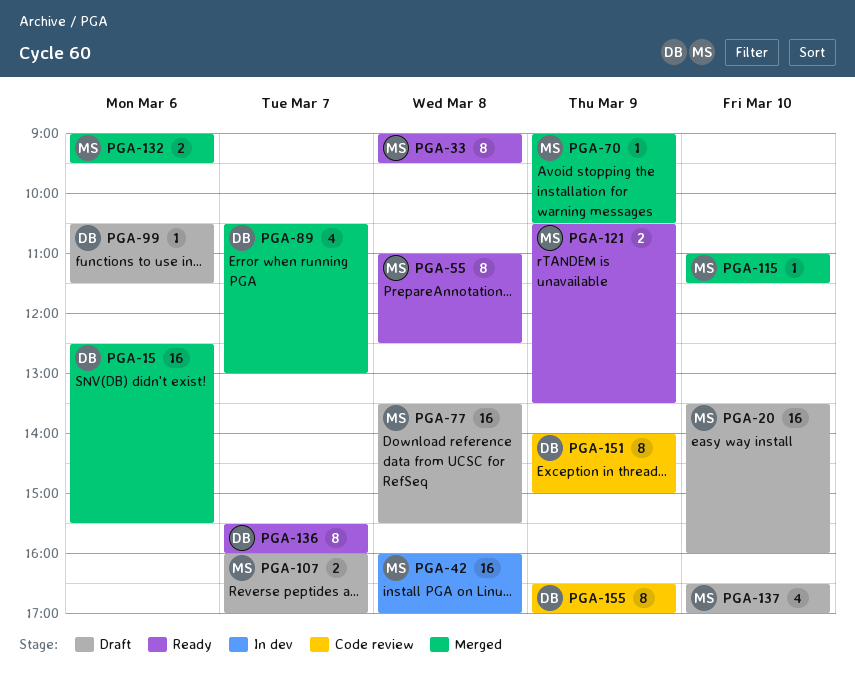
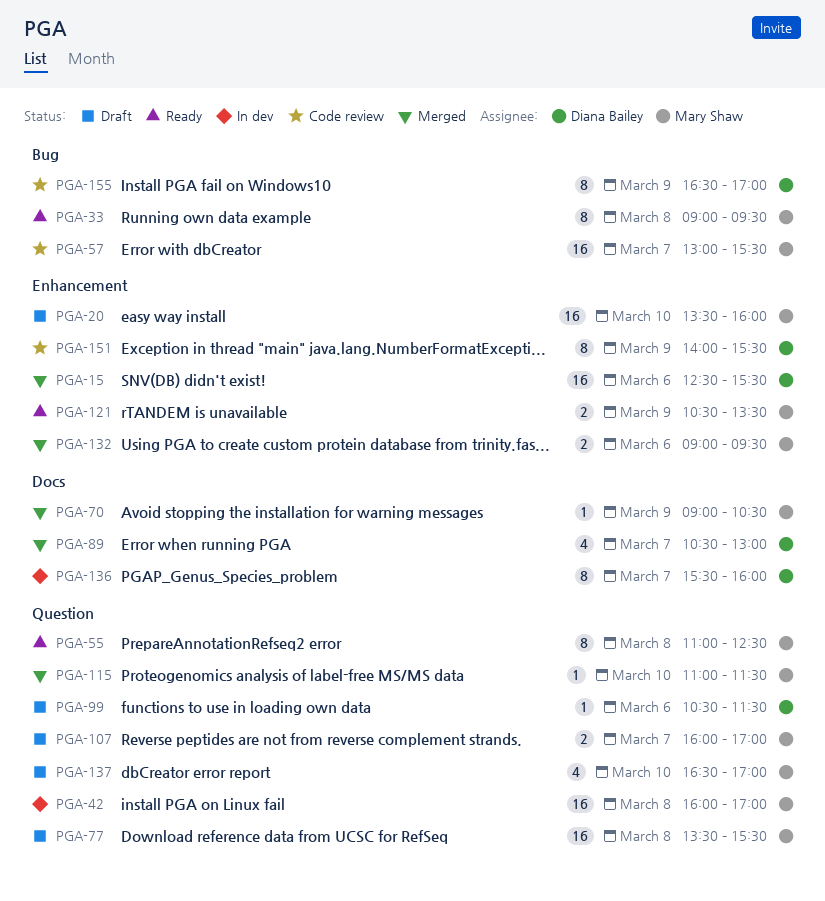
PGA-57: none -> present
PGA-136, status: Ready -> In dev
PGA-151, ends: 15:00 -> 15:30

